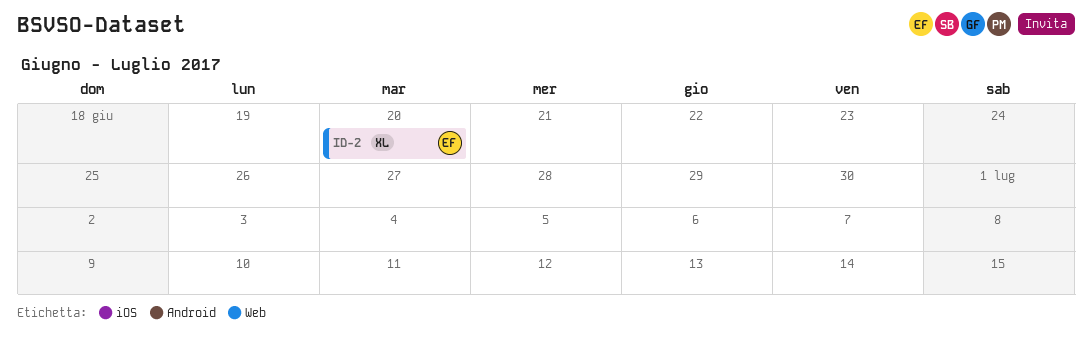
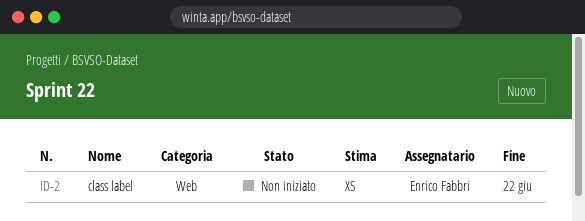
ID-2, estimate: XL -> XS
ID-2, due: Jun 20 -> Jun 22

